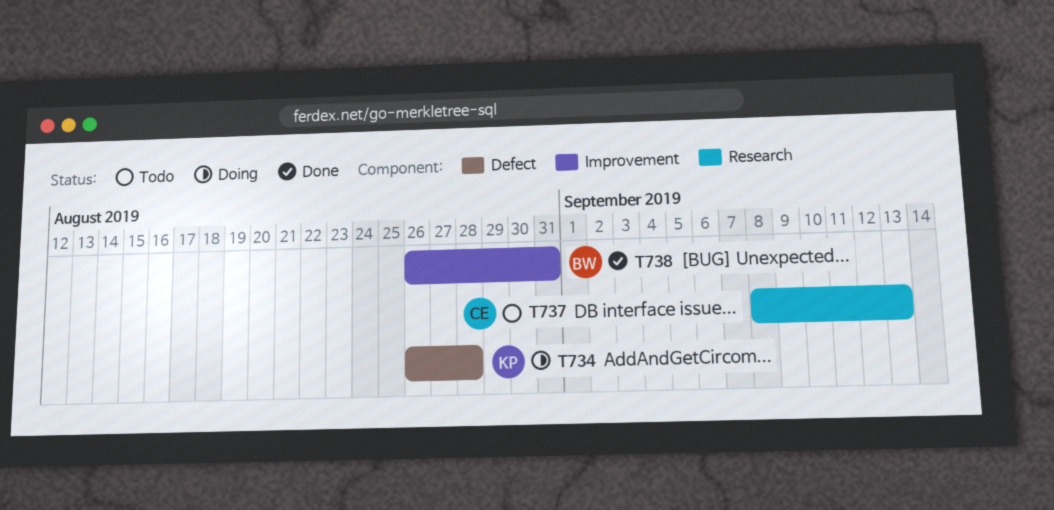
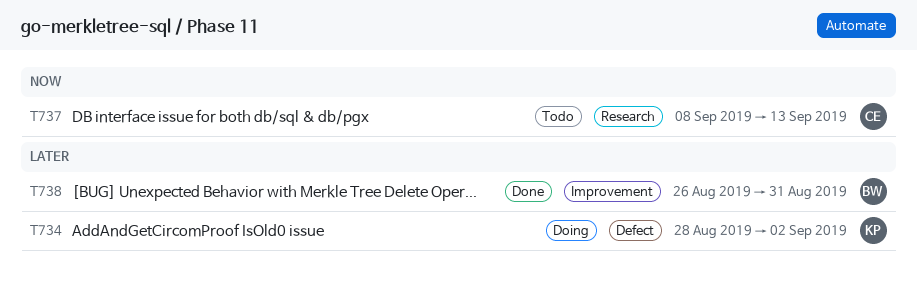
T734, start: Aug 26 -> Aug 28
T734, due: Aug 28 -> Sep 2

